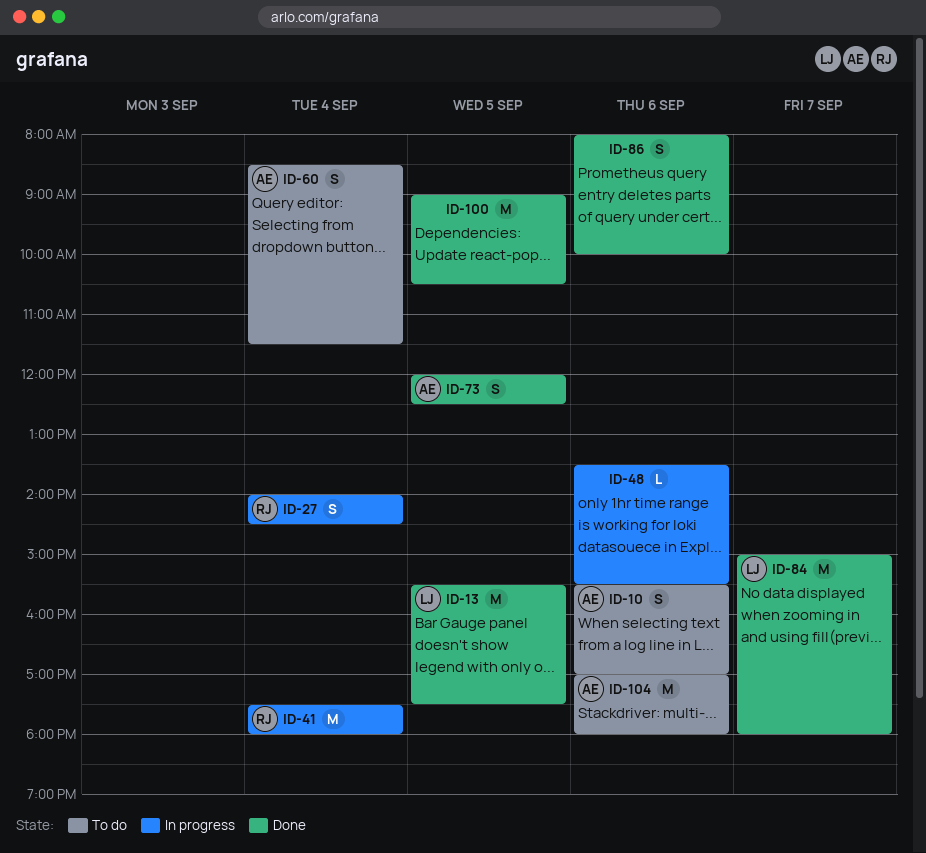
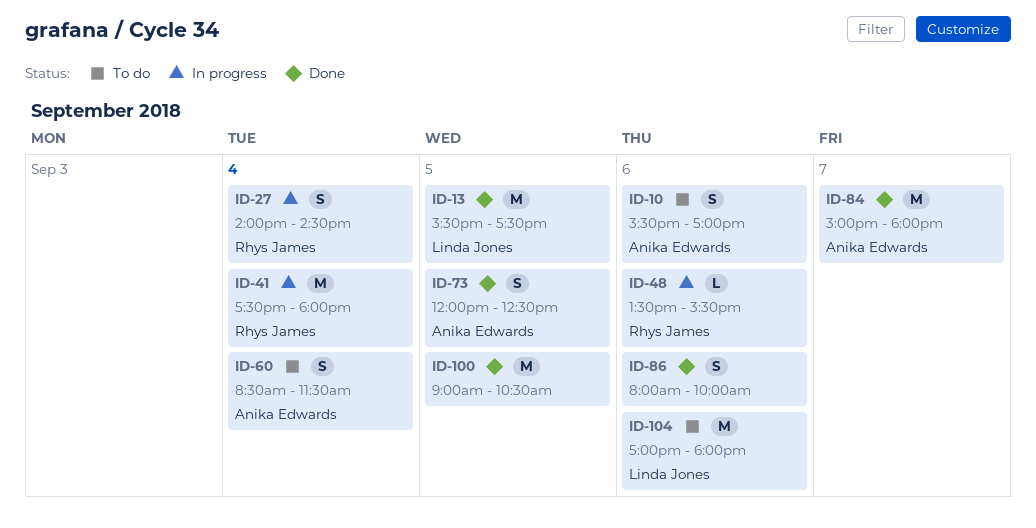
ID-48, owner: none -> Rhys James
ID-84, owner: Linda Jones -> Anika Edwards
ID-104, owner: Anika Edwards -> Linda Jones

